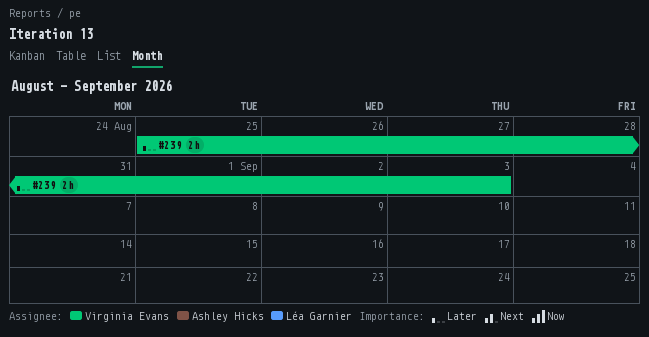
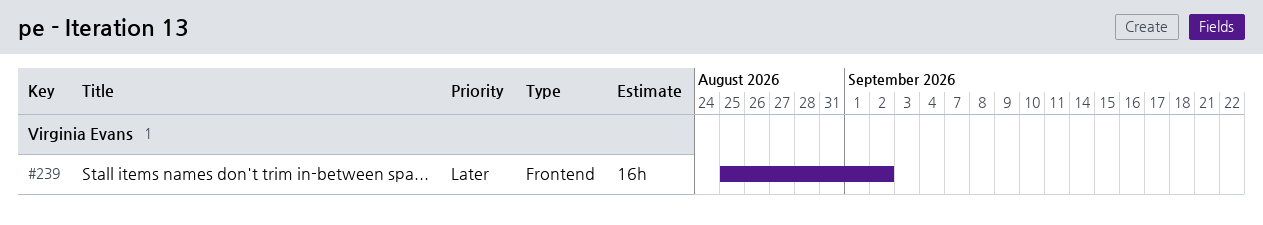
#239, estimate: 2h -> 16h
#239, due: Sep 3 -> Sep 2

